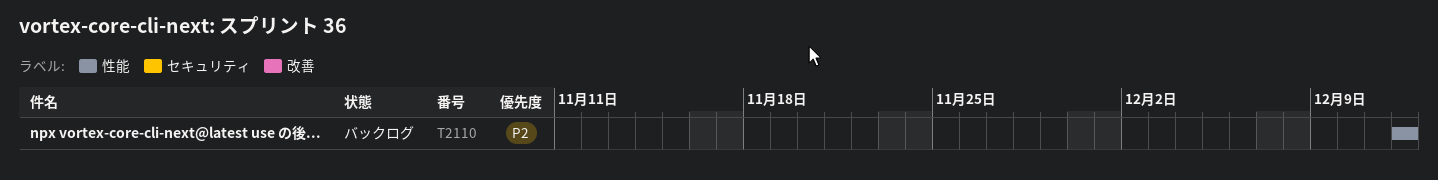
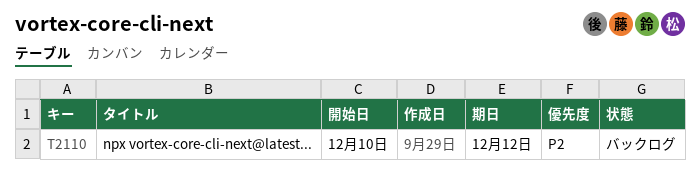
T2110, start: Dec 12 -> Dec 10

